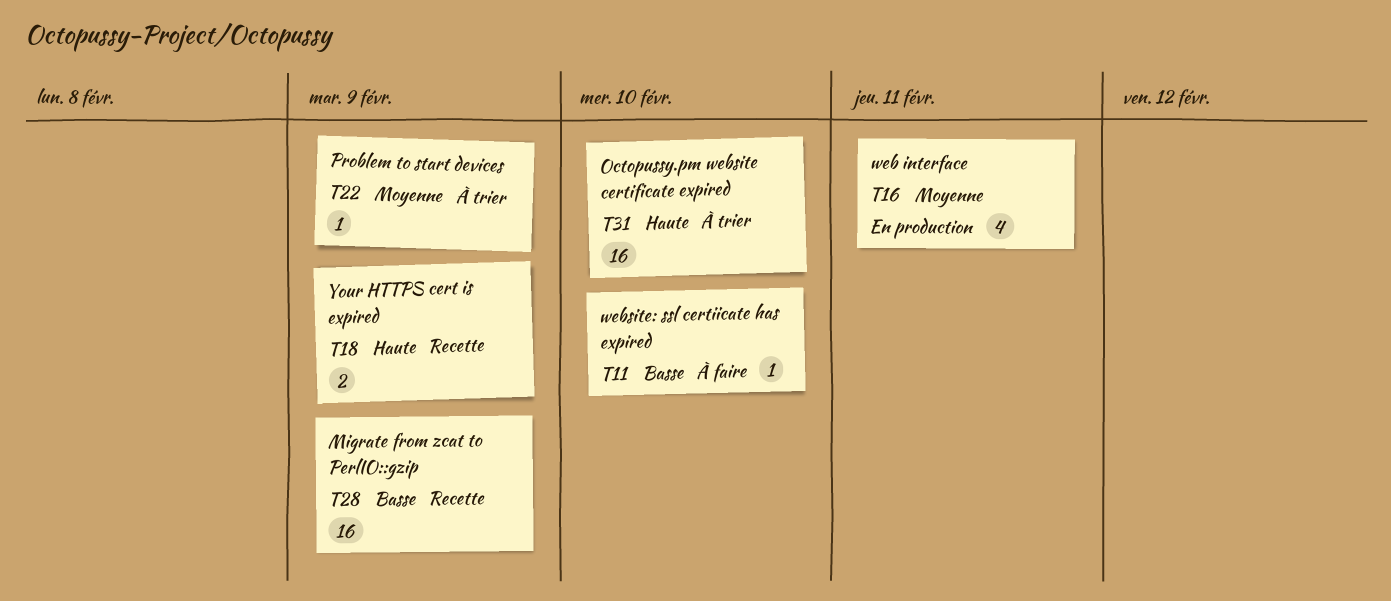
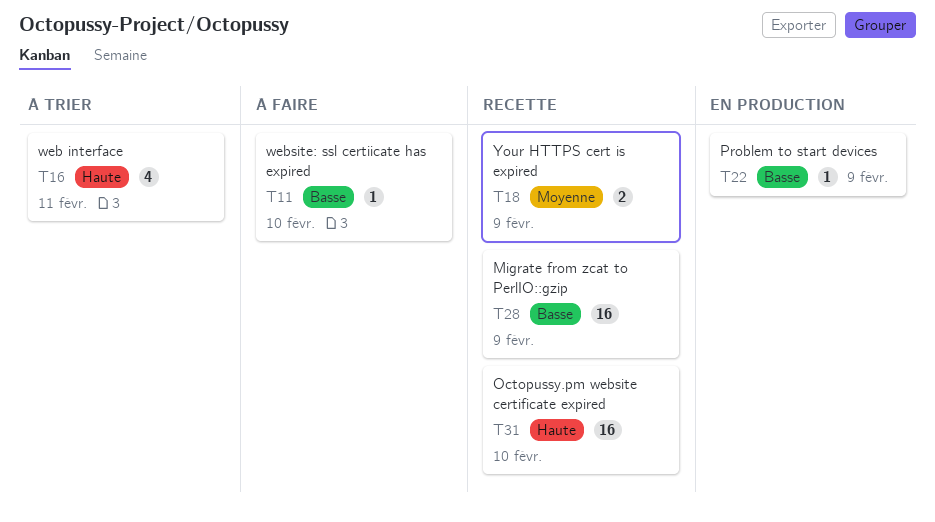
T16, status: En production -> À trier
T16, priority: Moyenne -> Haute
T18, priority: Haute -> Moyenne
T22, status: À trier -> En production
T22, priority: Moyenne -> Basse
T31, status: À trier -> Recette

